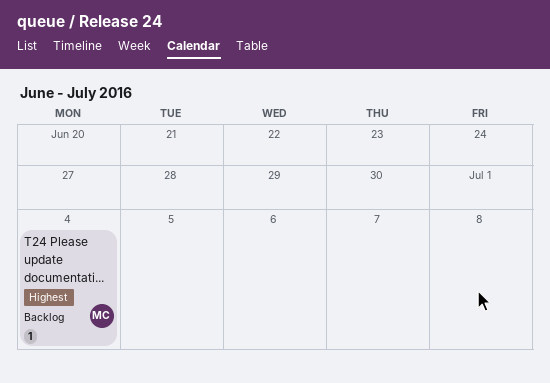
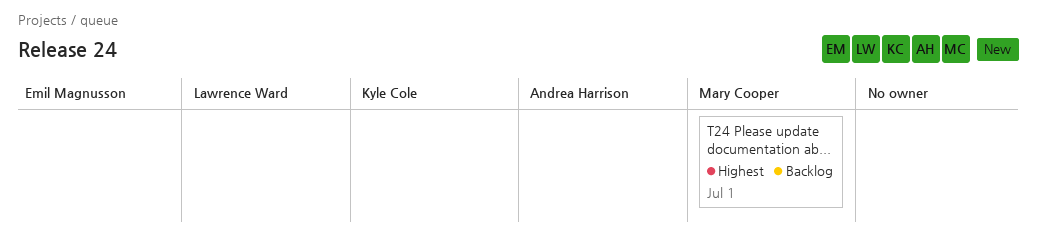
T24, due: Jul 4 -> Jul 1

